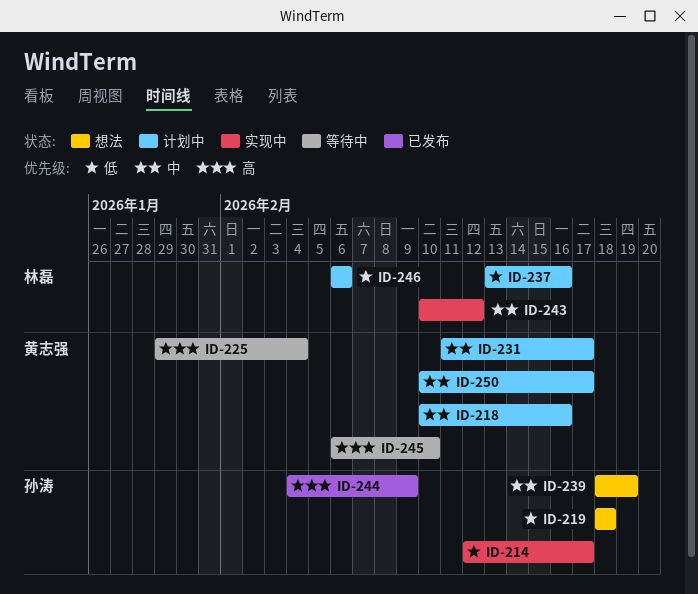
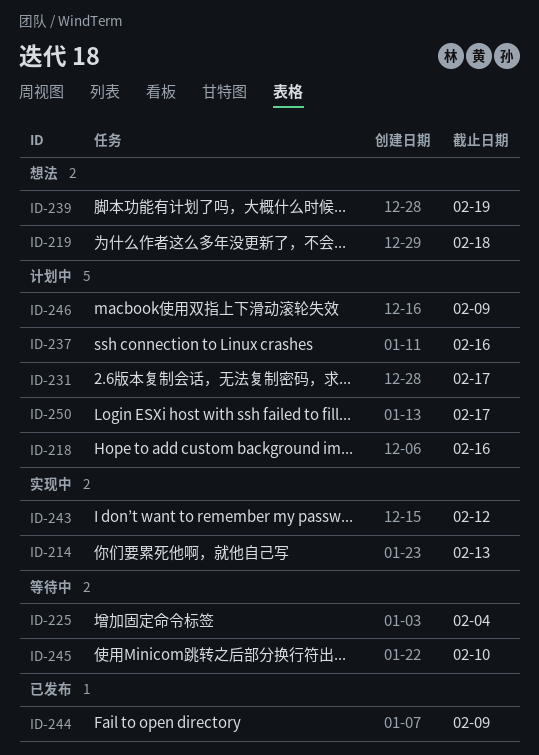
ID-214, due: Feb 17 -> Feb 13
ID-246, due: Feb 6 -> Feb 9

